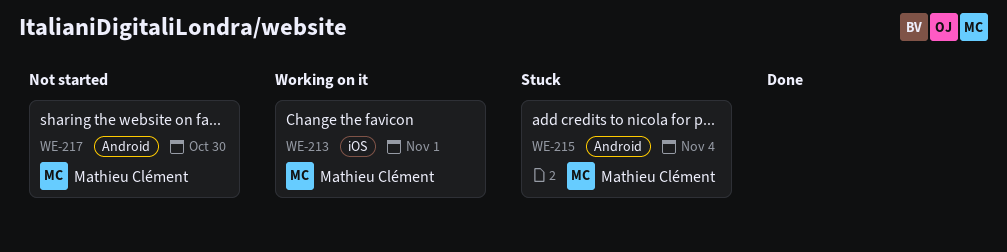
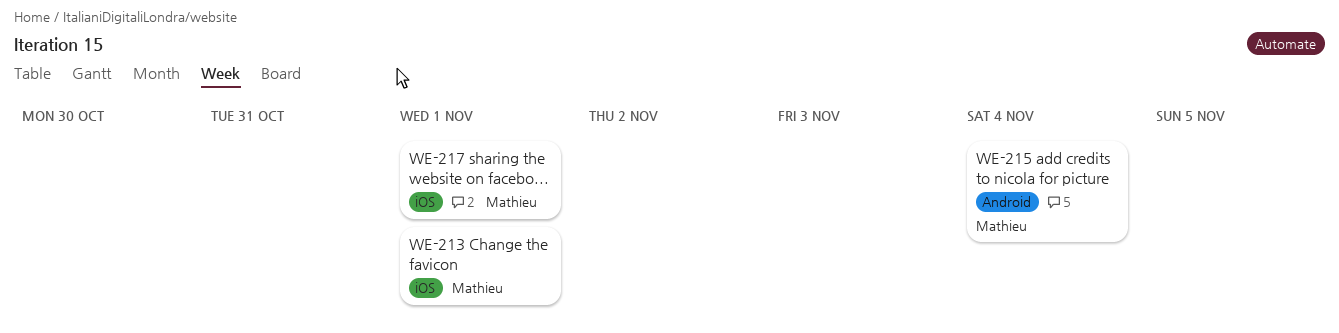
WE-217, label: Android -> iOS
WE-217, due: Oct 30 -> Nov 1

